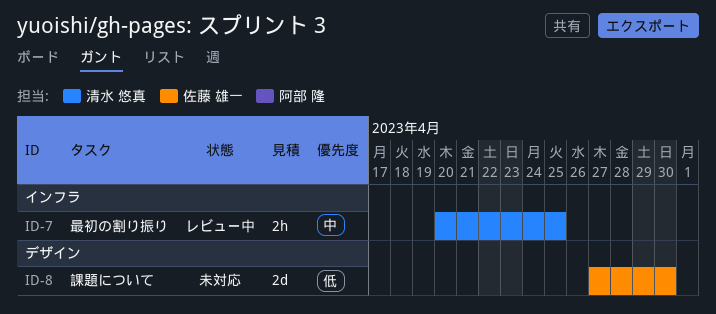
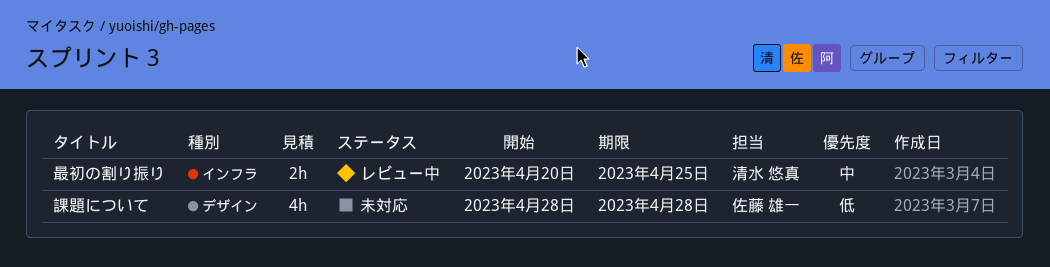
課題について, estimate: 2d -> 4h
課題について, start: Apr 27 -> Apr 28
課題について, due: Apr 30 -> Apr 28

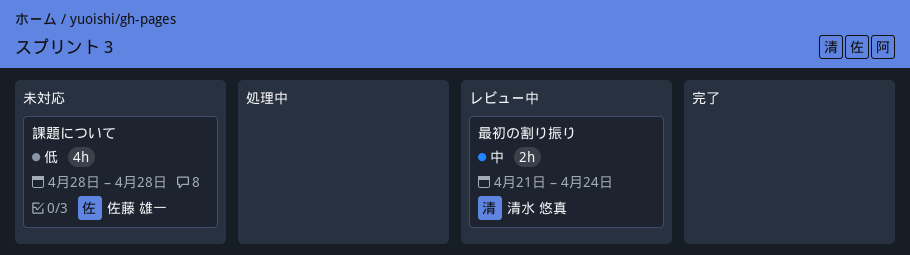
最初の割り振り, start: Apr 20 -> Apr 21
最初の割り振り, due: Apr 25 -> Apr 24

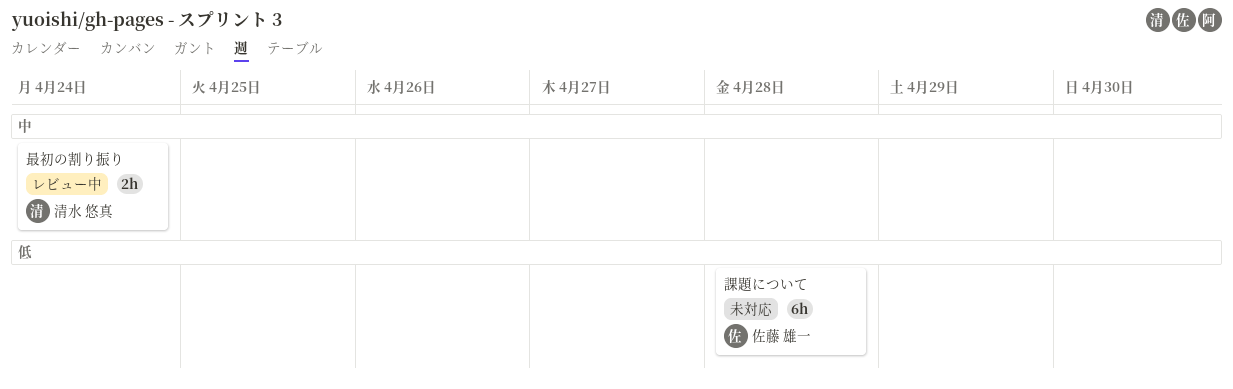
課題について, estimate: 4h -> 6h

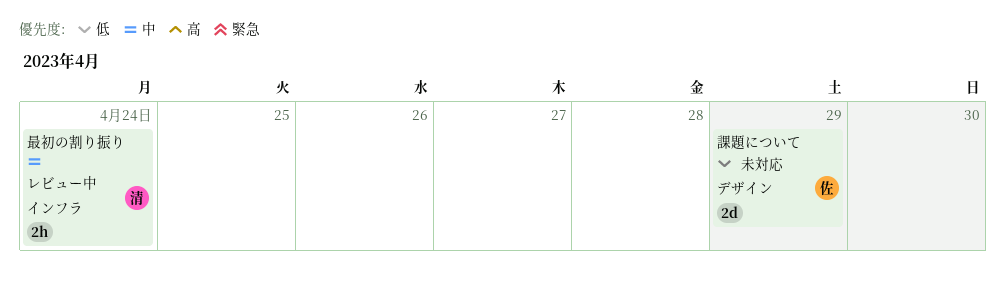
課題について, estimate: 6h -> 2d
課題について, due: Apr 28 -> Apr 29

